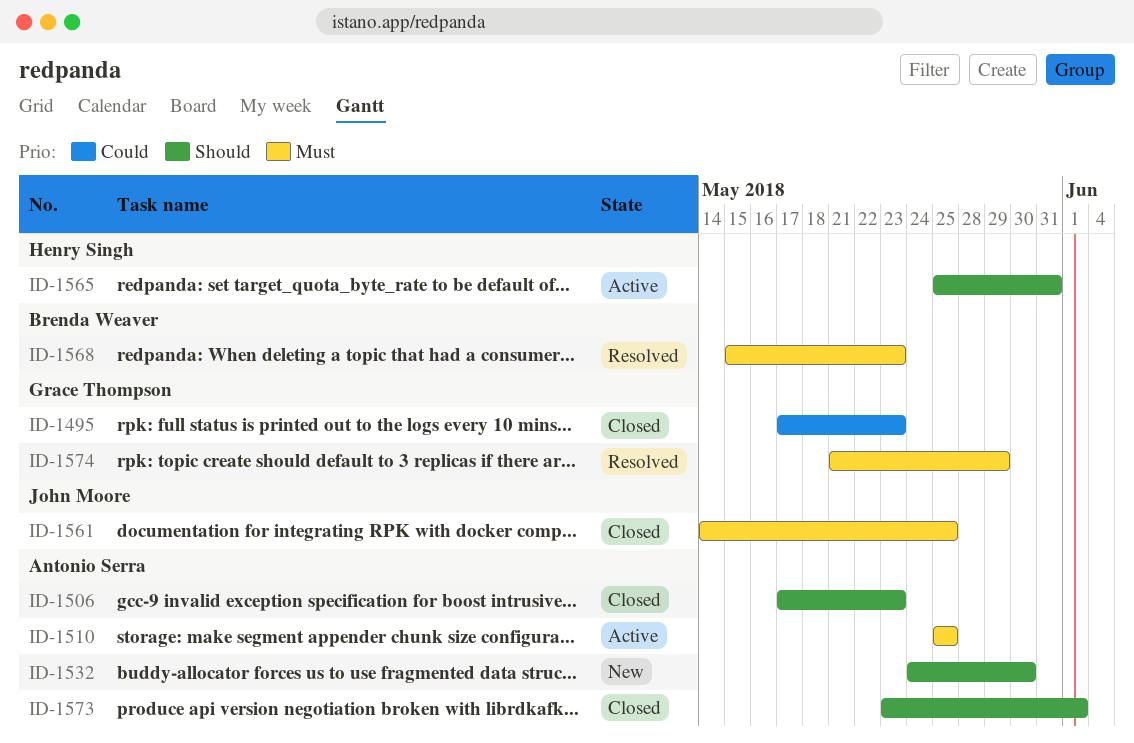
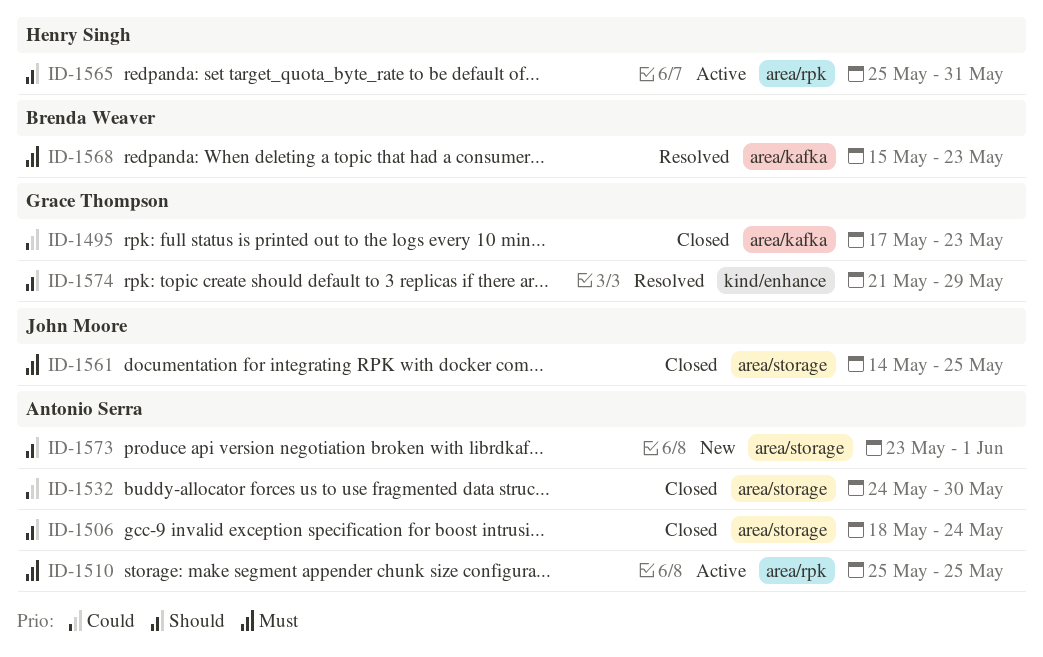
ID-1506, start: May 17 -> May 18
ID-1506, due: May 23 -> May 24
ID-1532, status: New -> Closed
ID-1532, priority: Should -> Could
ID-1573, status: Closed -> New
ID-1574, priority: Must -> Should

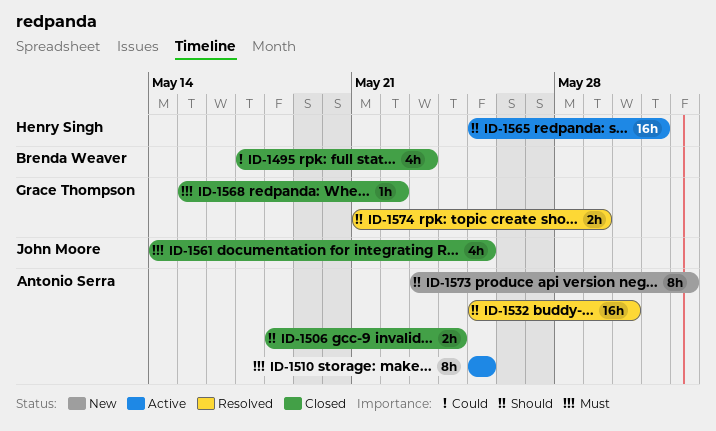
ID-1495, owner: Grace Thompson -> Brenda Weaver
ID-1532, status: Closed -> Resolved
ID-1532, priority: Could -> Should
ID-1532, start: May 24 -> May 25
ID-1568, status: Resolved -> Closed
ID-1568, owner: Brenda Weaver -> Grace Thompson
ID-1568, due: May 23 -> May 22

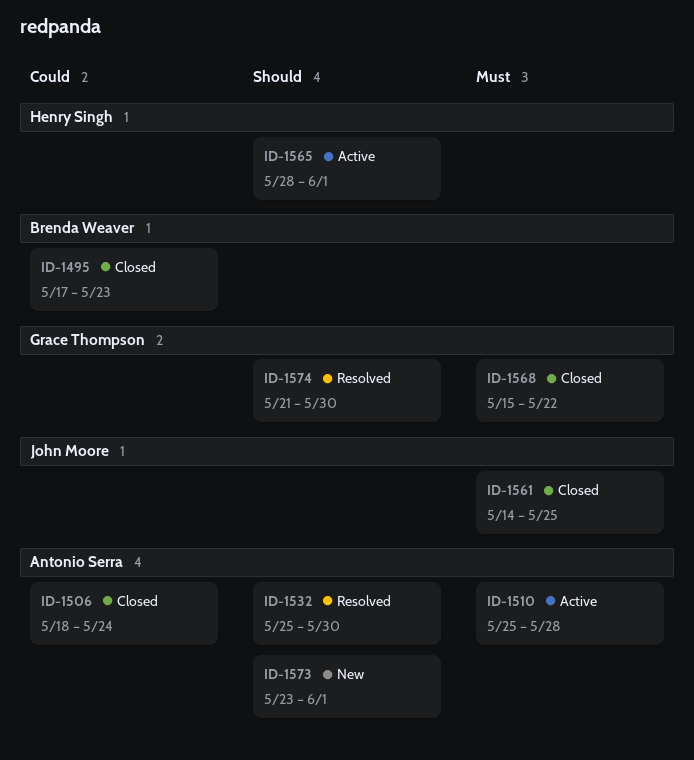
ID-1506, priority: Should -> Could
ID-1510, due: May 25 -> May 28
ID-1565, start: May 25 -> May 28
ID-1565, due: May 31 -> Jun 1
ID-1574, due: May 29 -> May 30

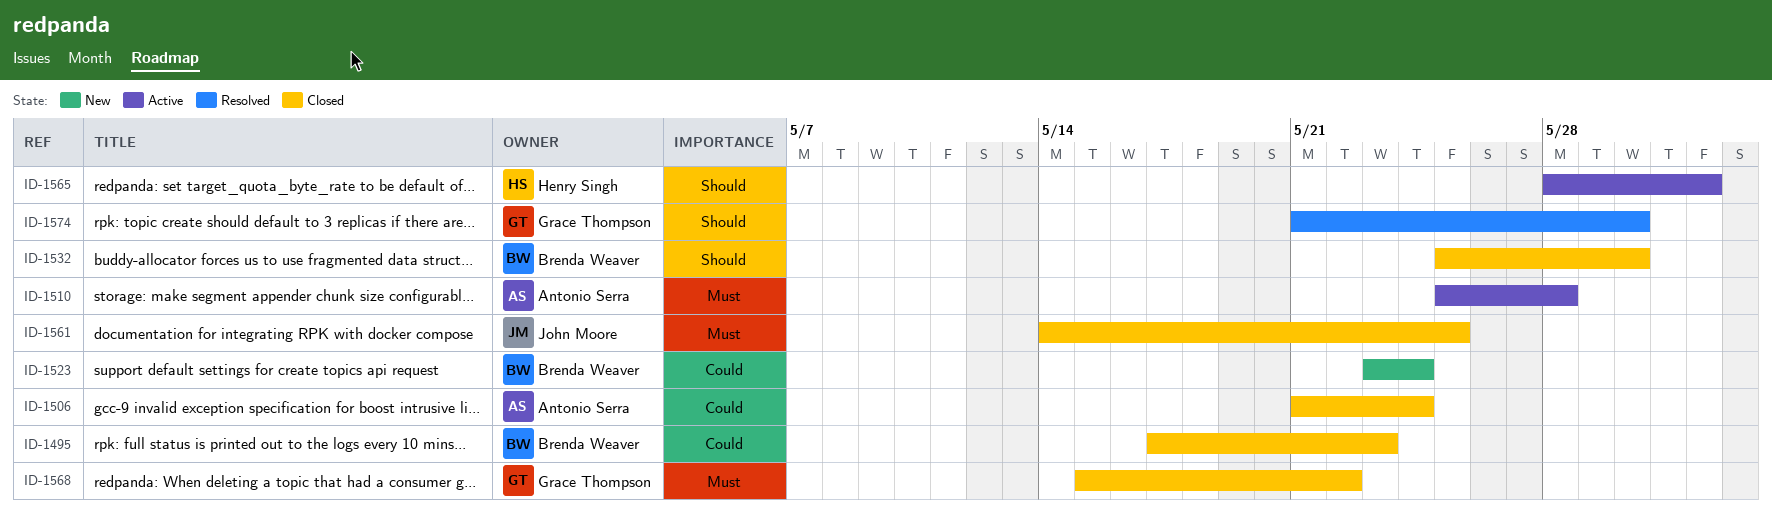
ID-1506, start: May 18 -> May 21
ID-1523: none -> present
ID-1532, status: Resolved -> Closed
ID-1532, owner: Antonio Serra -> Brenda Weaver
ID-1573: present -> none

